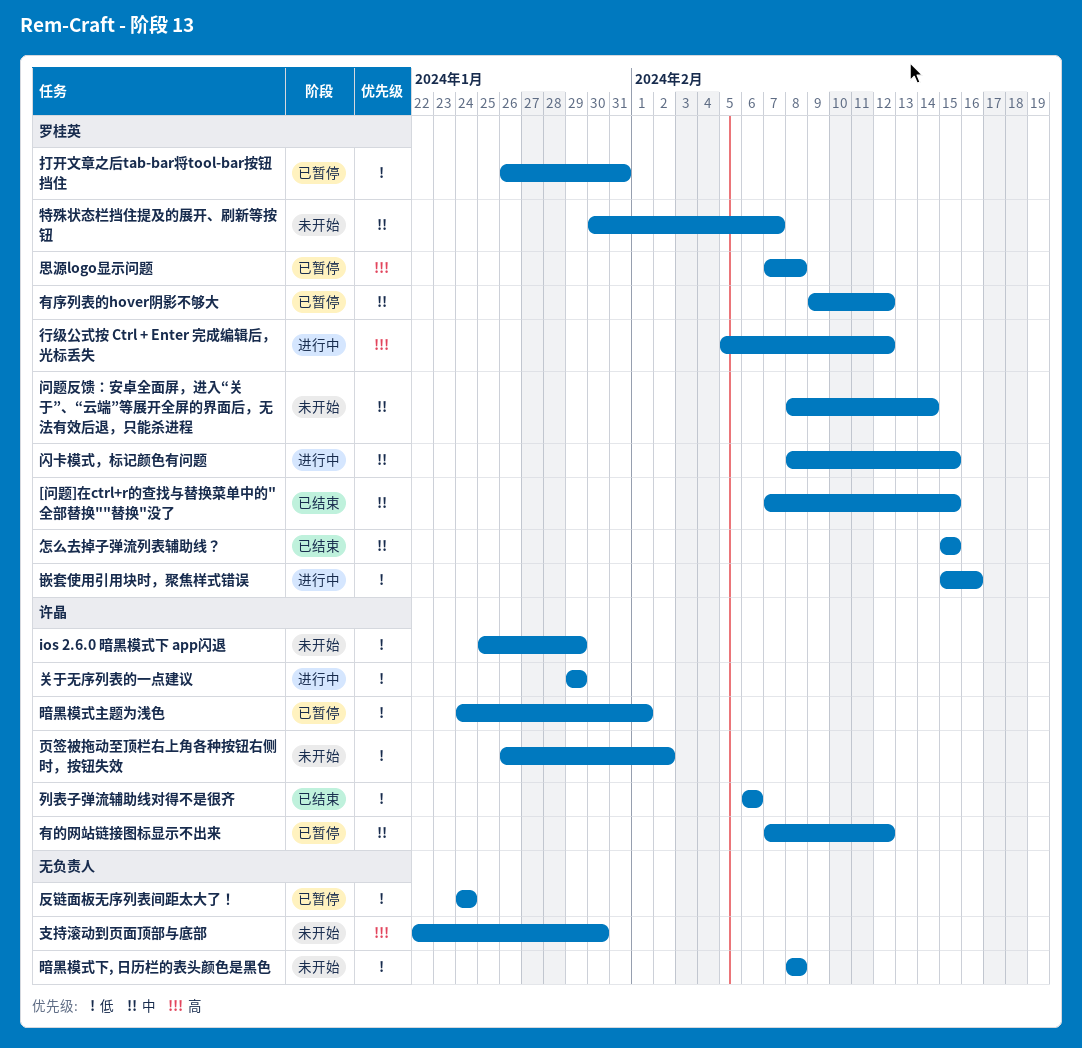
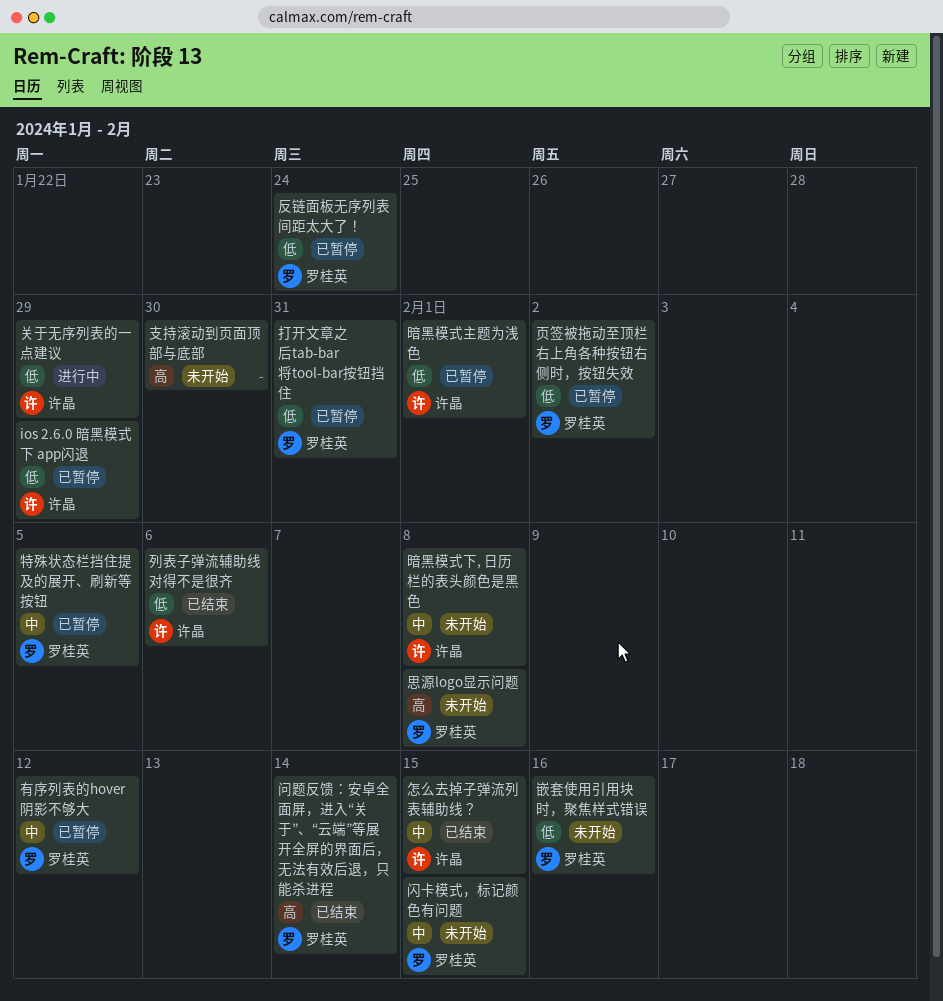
[问题]在ctrl+r的查找与替换菜单中的"全部替换""替换"没了: present -> none
ios 2.6.0 暗黑模式下 app闪退, status: 未开始 -> 已暂停
反链面板无序列表间距太大了！, owner: none -> 罗桂英
嵌套使用引用块时，聚焦样式错误, status: 进行中 -> 未开始
怎么去掉子弹流列表辅助线？, owner: 罗桂英 -> 许晶
思源logo显示问题, status: 已暂停 -> 未开始
暗黑模式下, 日历栏的表头颜色是黑色, owner: none -> 许晶
暗黑模式下, 日历栏的表头颜色是黑色, priority: 低 -> 中
有的网站链接图标显示不出来: present -> none
特殊状态栏挡住提及的展开、刷新等按钮, status: 未开始 -> 已暂停
特殊状态栏挡住提及的展开、刷新等按钮, due: Feb 7 -> Feb 5
行级公式按 Ctrl + Enter 完成编辑后，光标丢失: present -> none
闪卡模式，标记颜色有问题, status: 进行中 -> 未开始
问题反馈：安卓全面屏，进入“关于”、“云端”等展开全屏的界面后，无法有效后退，只能杀进程, status: 未开始 -> 已结束
问题反馈：安卓全面屏，进入“关于”、“云端”等展开全屏的界面后，无法有效后退，只能杀进程, priority: 中 -> 高
页签被拖动至顶栏右上角各种按钮右侧时，按钮失效, status: 未开始 -> 已暂停
页签被拖动至顶栏右上角各种按钮右侧时，按钮失效, owner: 许晶 -> 罗桂英

